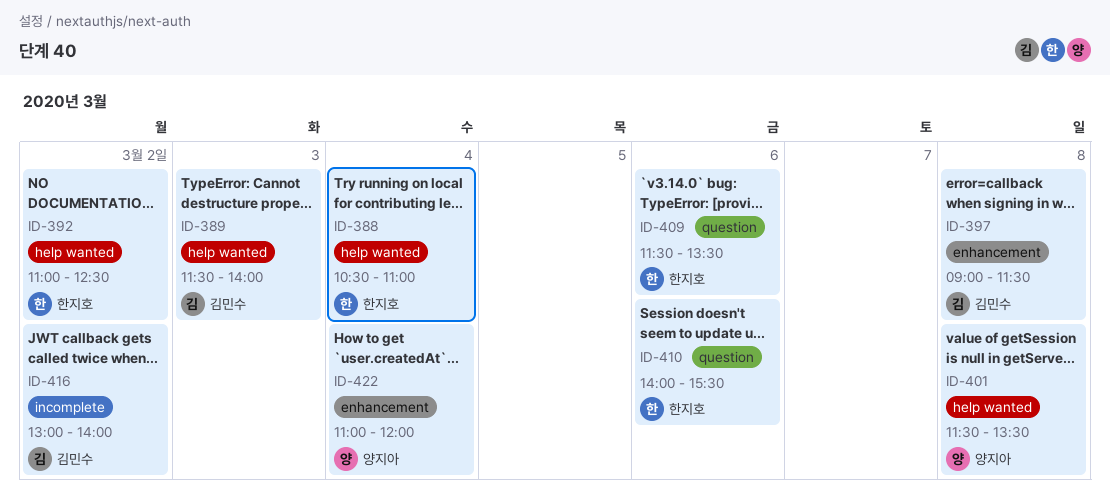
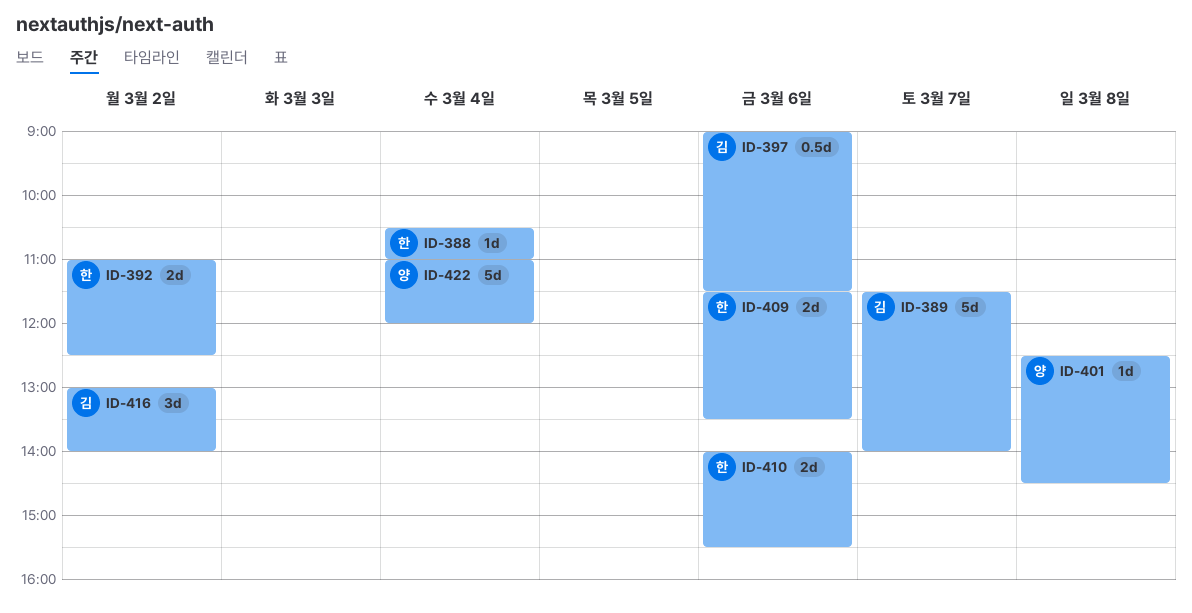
ID-389, day: Mar 3 -> Mar 7
ID-397, day: Mar 8 -> Mar 6
ID-401, begins: 11:30 -> 12:30
ID-401, ends: 13:30 -> 14:30

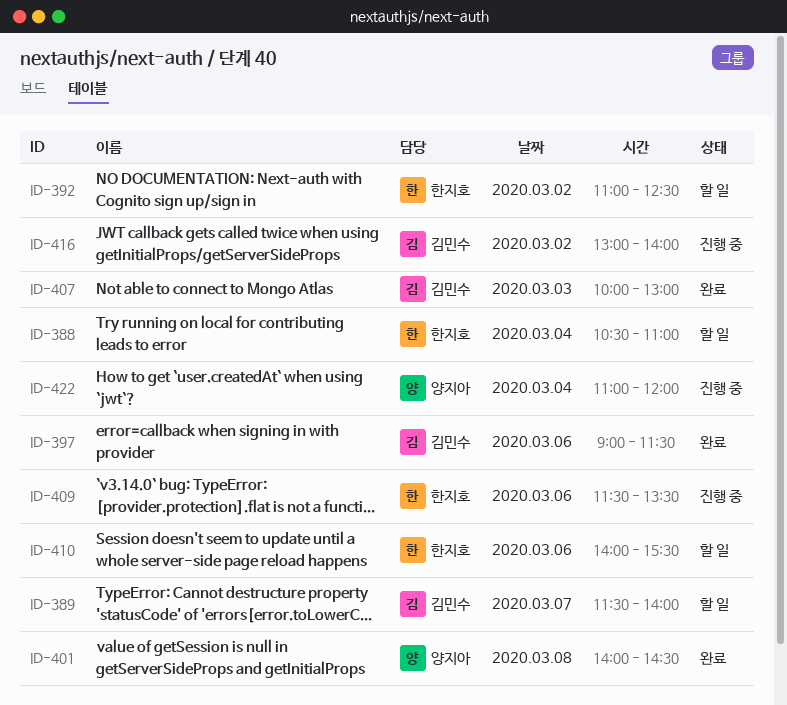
ID-401, begins: 12:30 -> 14:00
ID-407: none -> present

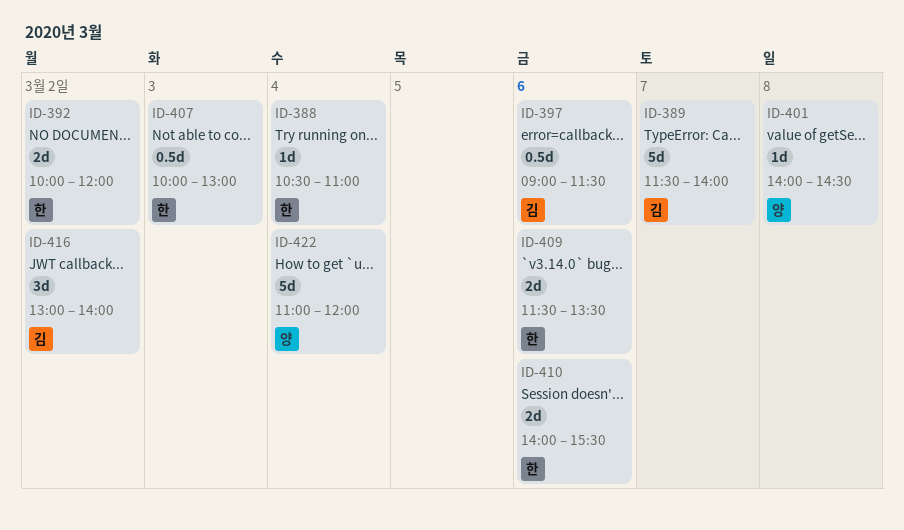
ID-392, begins: 11:00 -> 10:00
ID-392, ends: 12:30 -> 12:00
ID-407, owner: 김민수 -> 한지호

